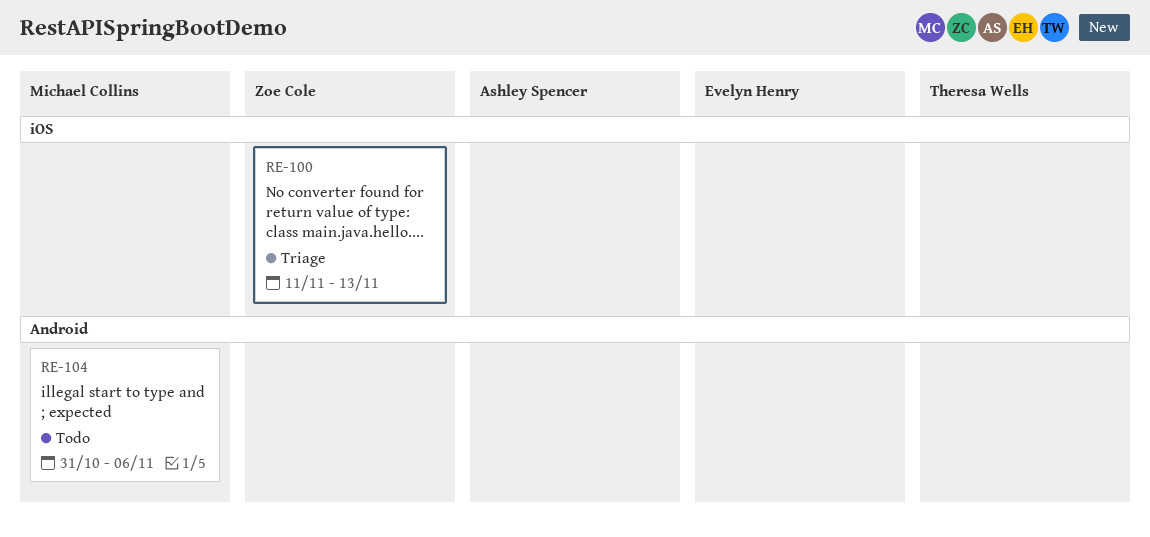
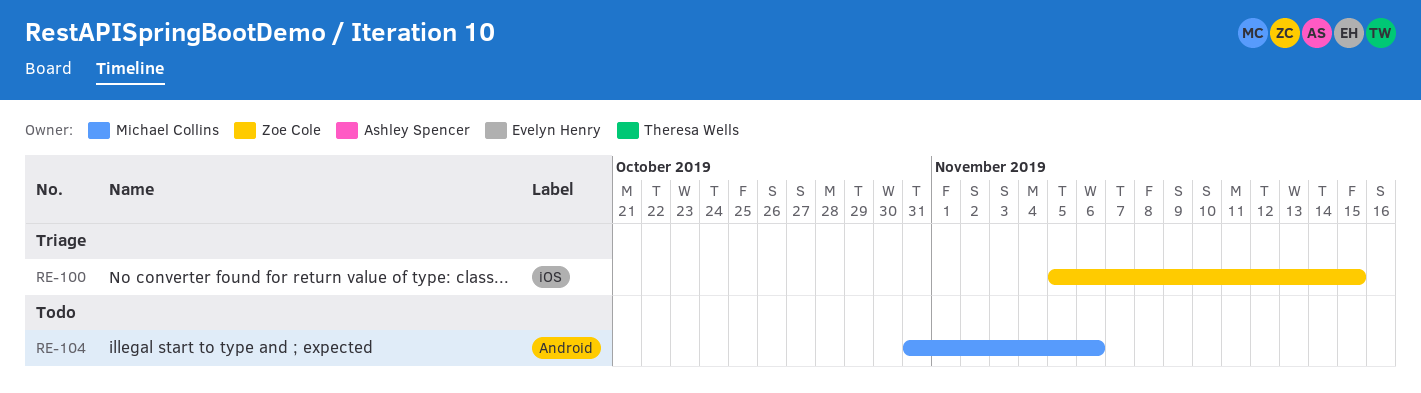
RE-100, start: Nov 11 -> Nov 5
RE-100, due: Nov 13 -> Nov 15

